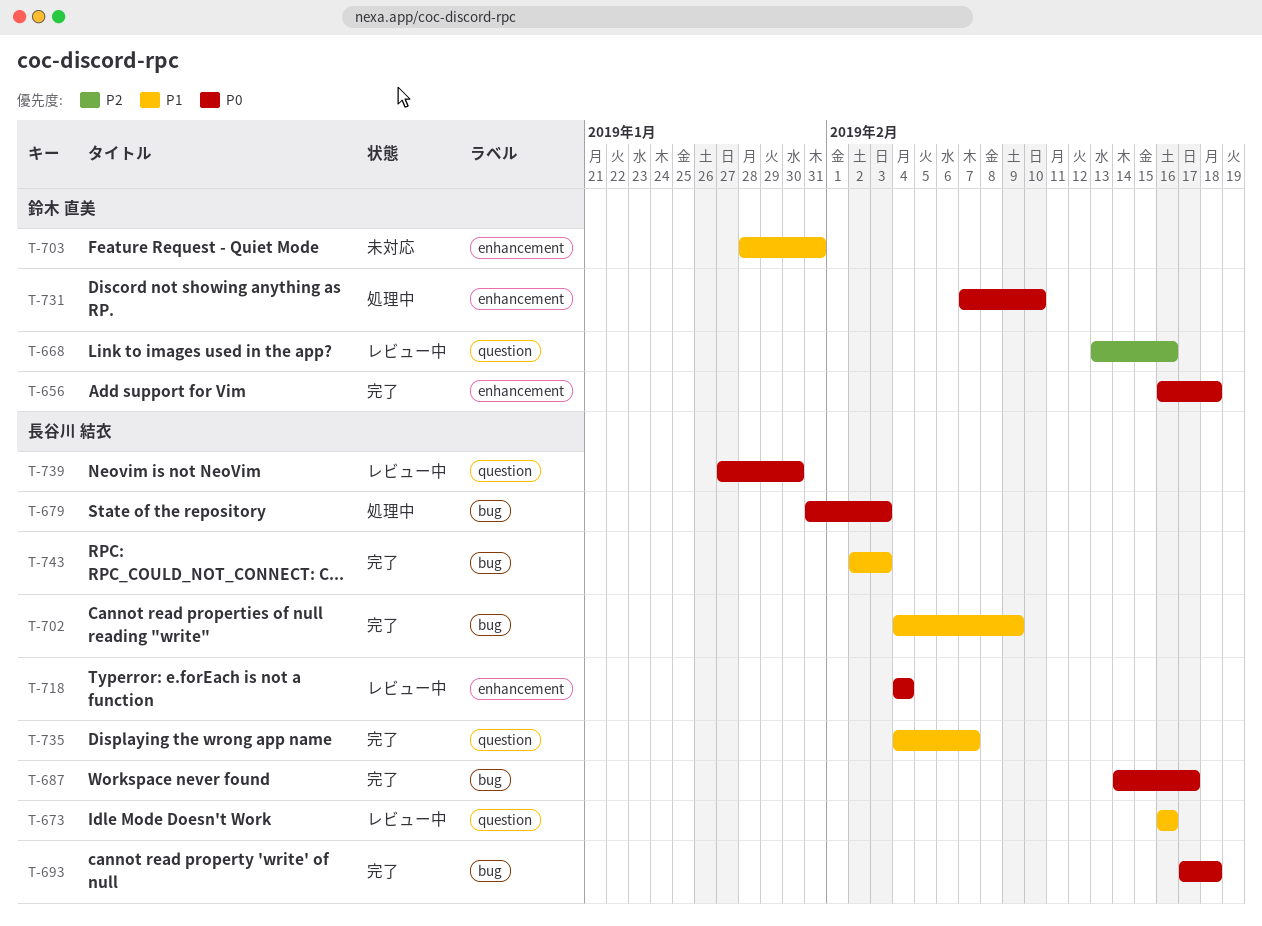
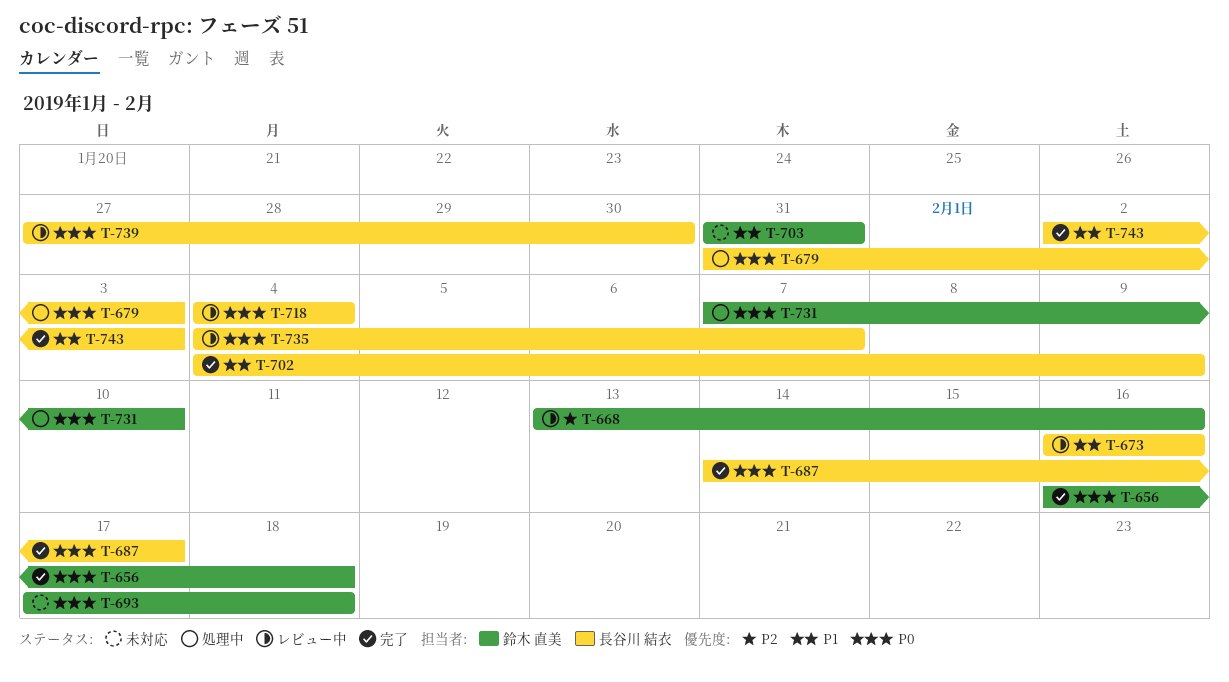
T-693, status: 完了 -> 未対応
T-693, owner: 長谷川 結衣 -> 鈴木 直美
T-703, start: Jan 28 -> Jan 31
T-735, status: 完了 -> レビュー中
T-735, priority: P1 -> P0

